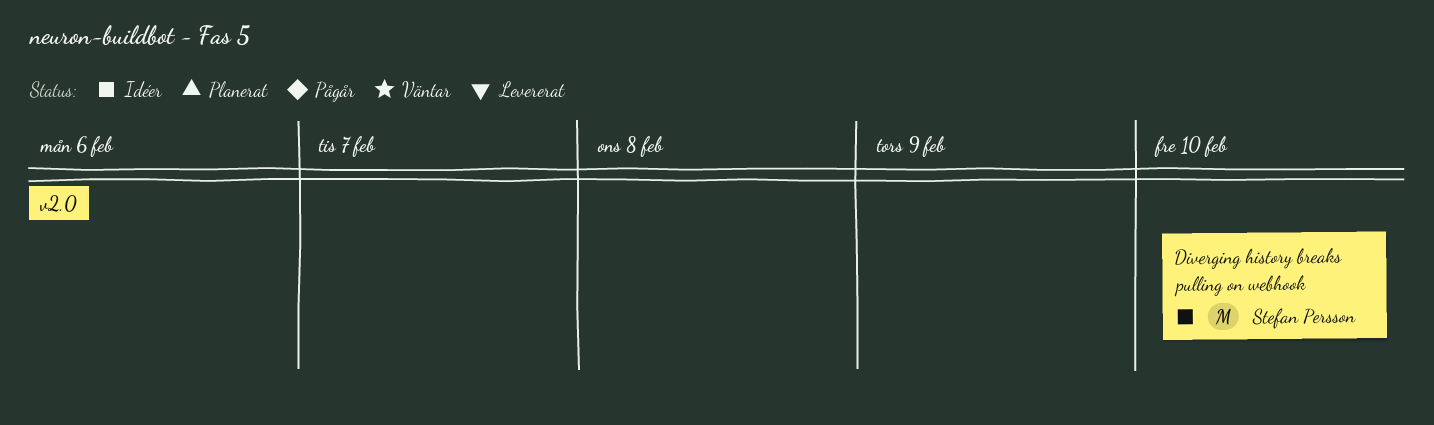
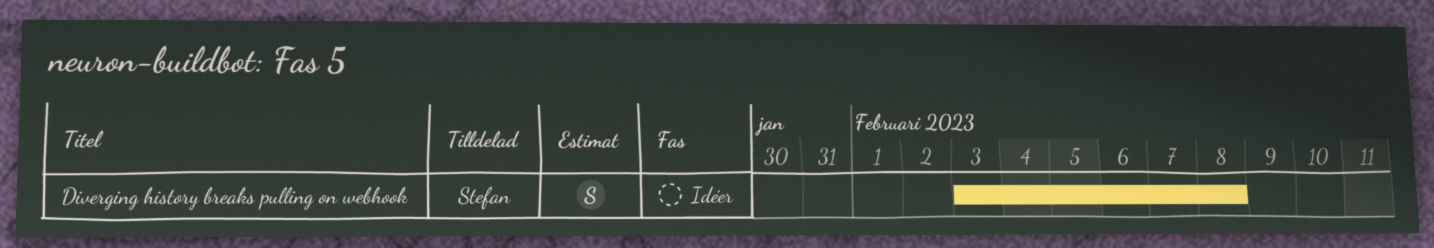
Diverging history breaks pulling on webhook, estimate: M -> S
Diverging history breaks pulling on webhook, due: Feb 10 -> Feb 8

